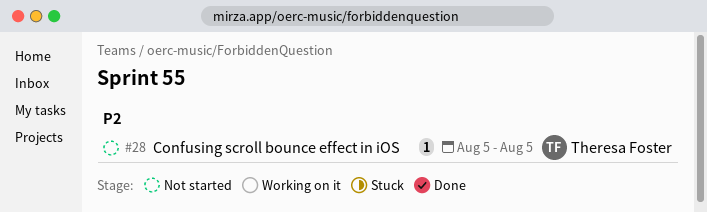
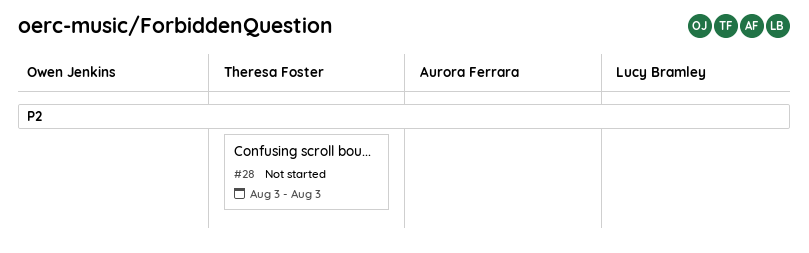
#28, start: Aug 5 -> Aug 3
#28, due: Aug 5 -> Aug 3

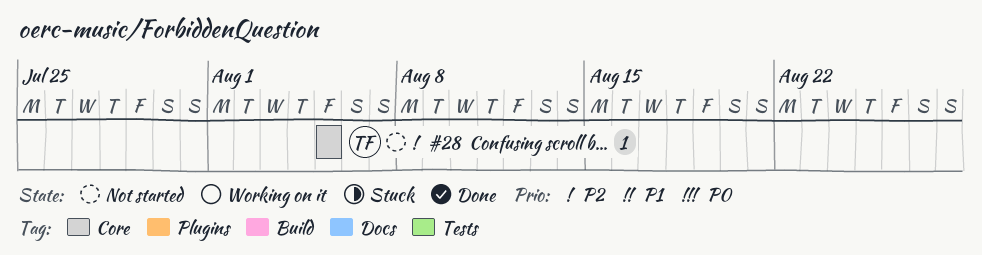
#28, start: Aug 3 -> Aug 5
#28, due: Aug 3 -> Aug 5

